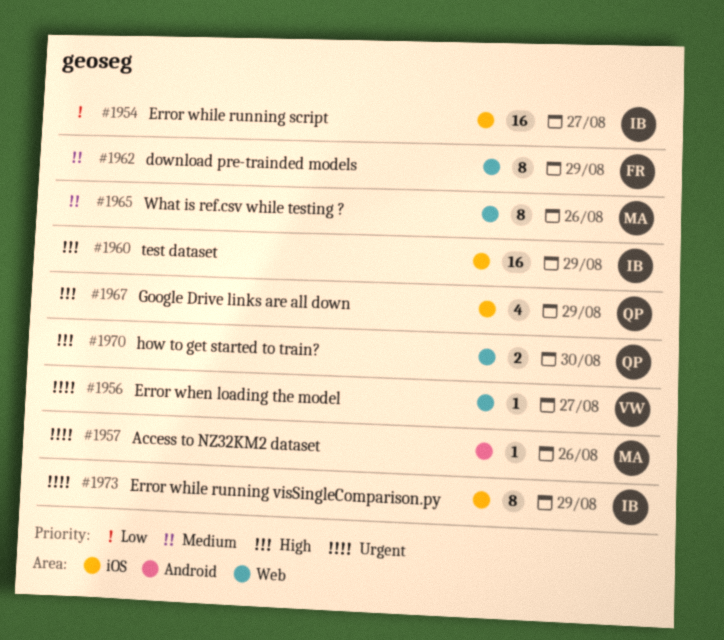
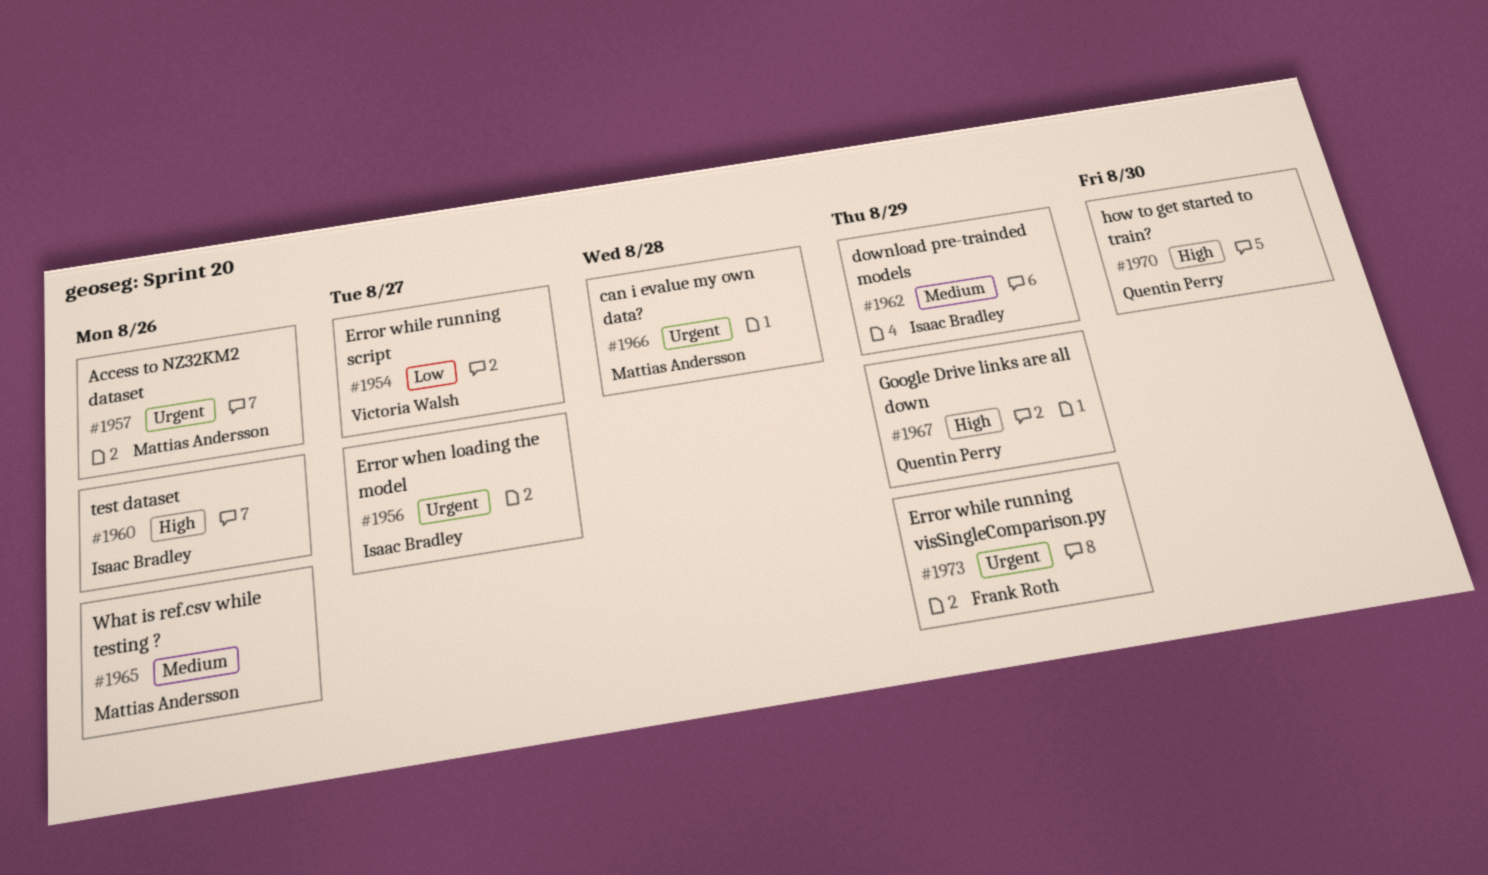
#1954, owner: Isaac Bradley -> Victoria Walsh
#1956, owner: Victoria Walsh -> Isaac Bradley
#1960, due: Aug 29 -> Aug 26
#1962, owner: Frank Roth -> Isaac Bradley
#1966: none -> present
#1973, owner: Isaac Bradley -> Frank Roth

